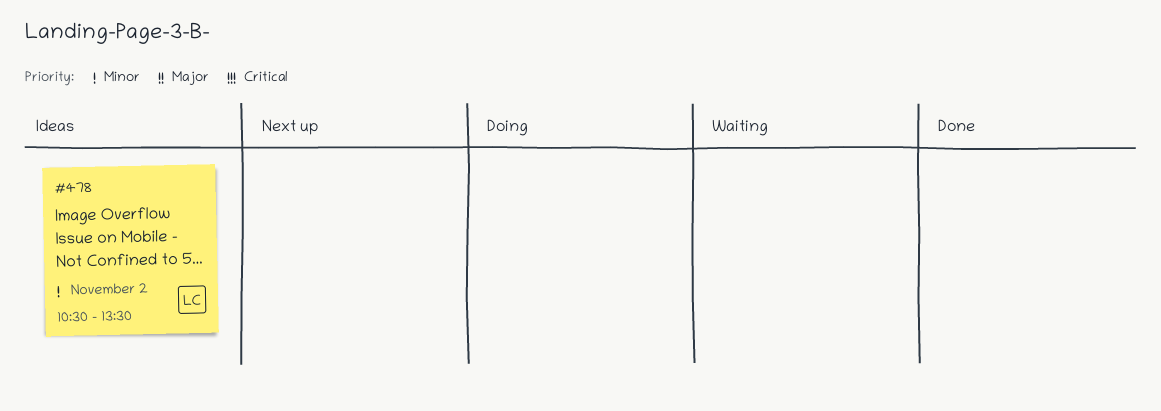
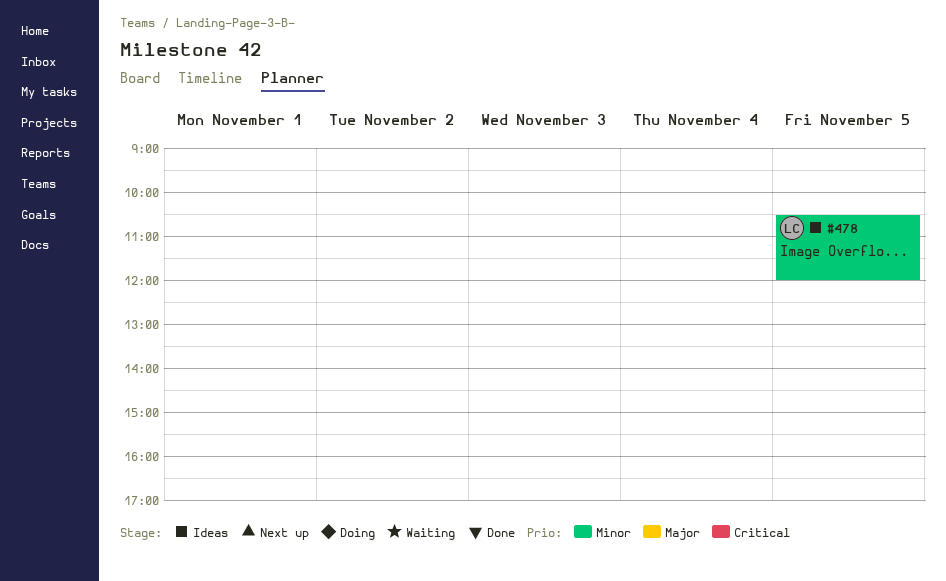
#478, day: Nov 2 -> Nov 5
#478, ends: 13:30 -> 12:00

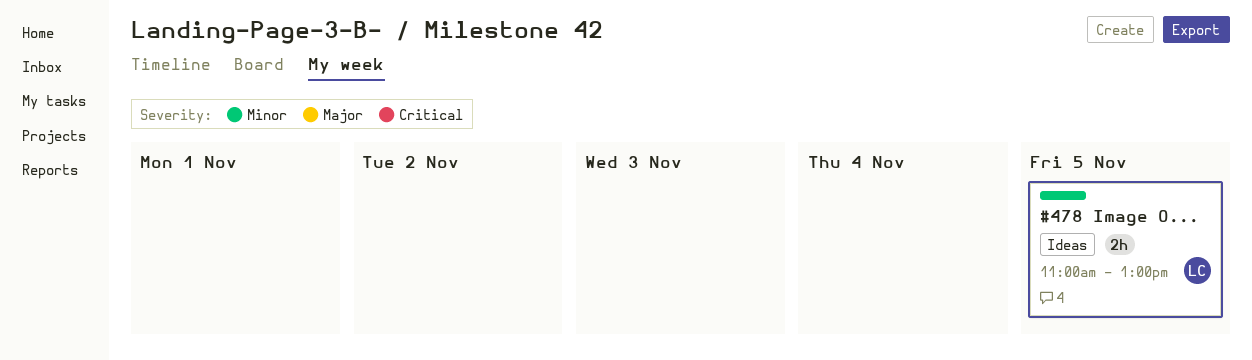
#478, begins: 10:30 -> 11:00
#478, ends: 12:00 -> 13:00

